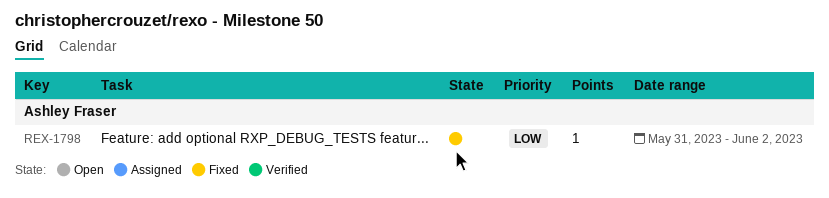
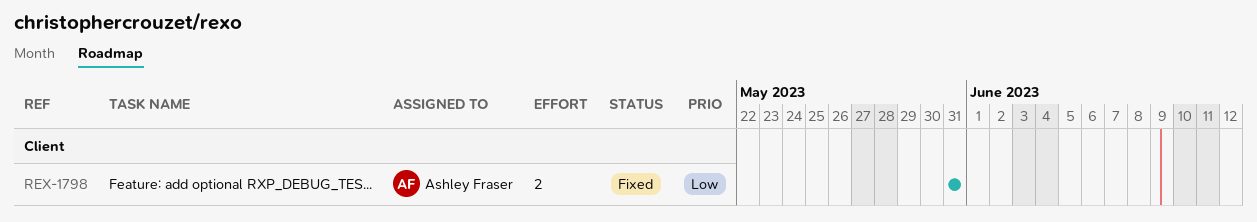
REX-1798, estimate: 1 -> 2
REX-1798, due: Jun 2 -> May 31

